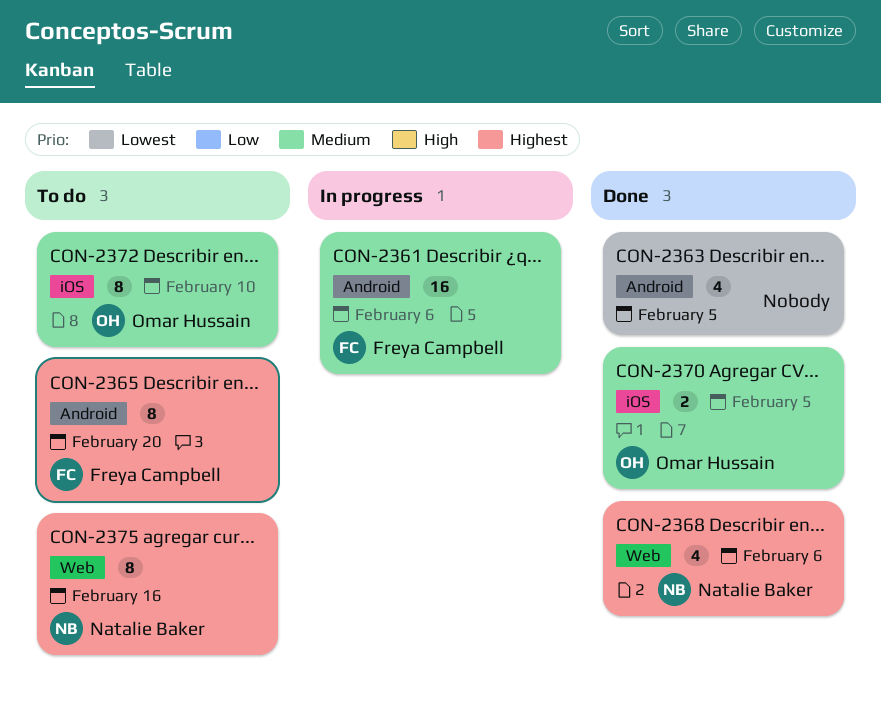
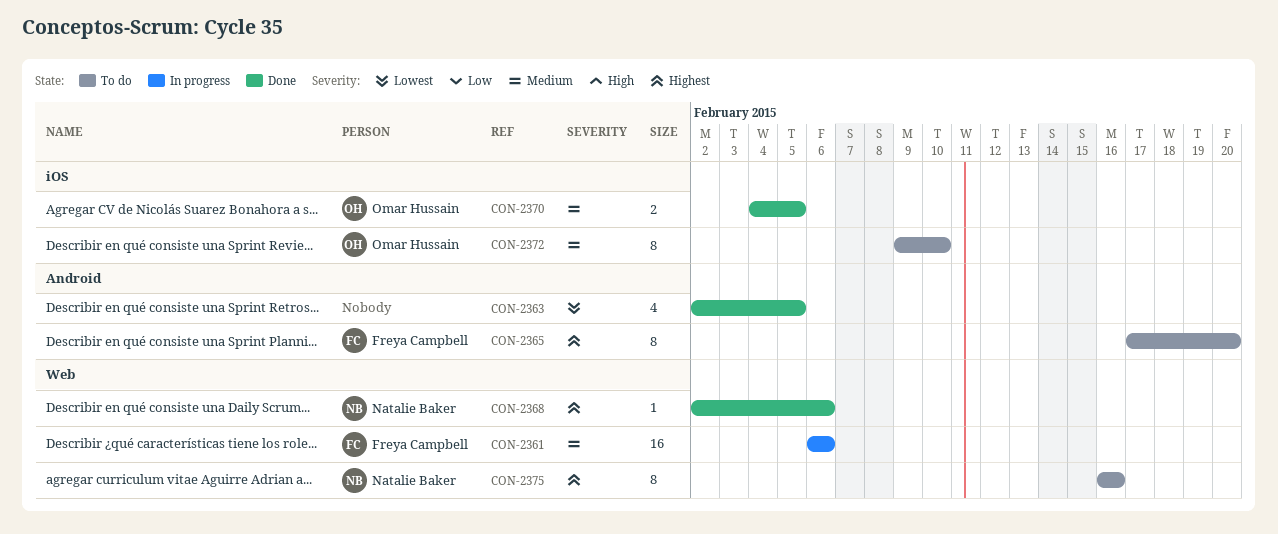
CON-2361, label: Android -> Web
CON-2368, estimate: 4 -> 1

